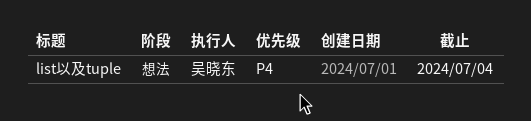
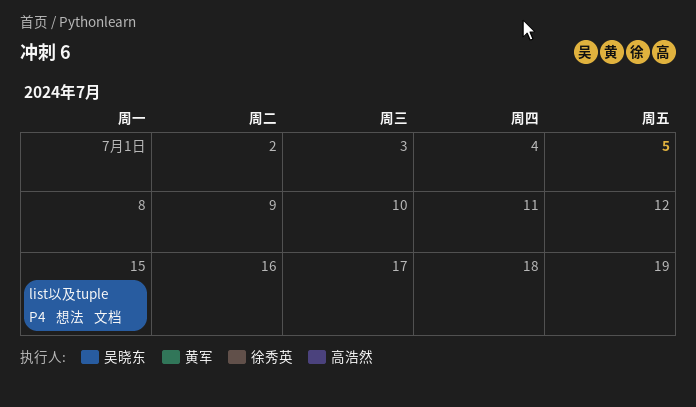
list以及tuple, due: Jul 4 -> Jul 15

